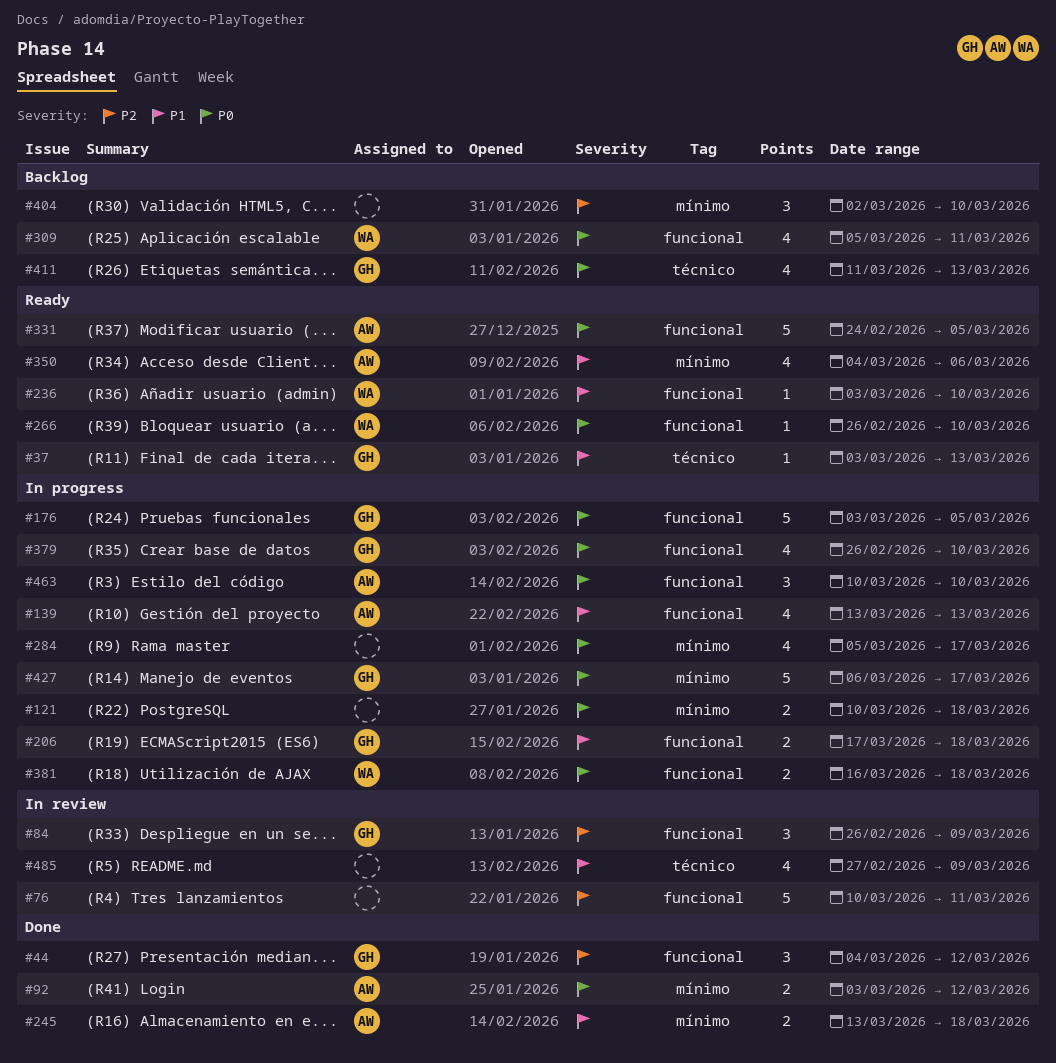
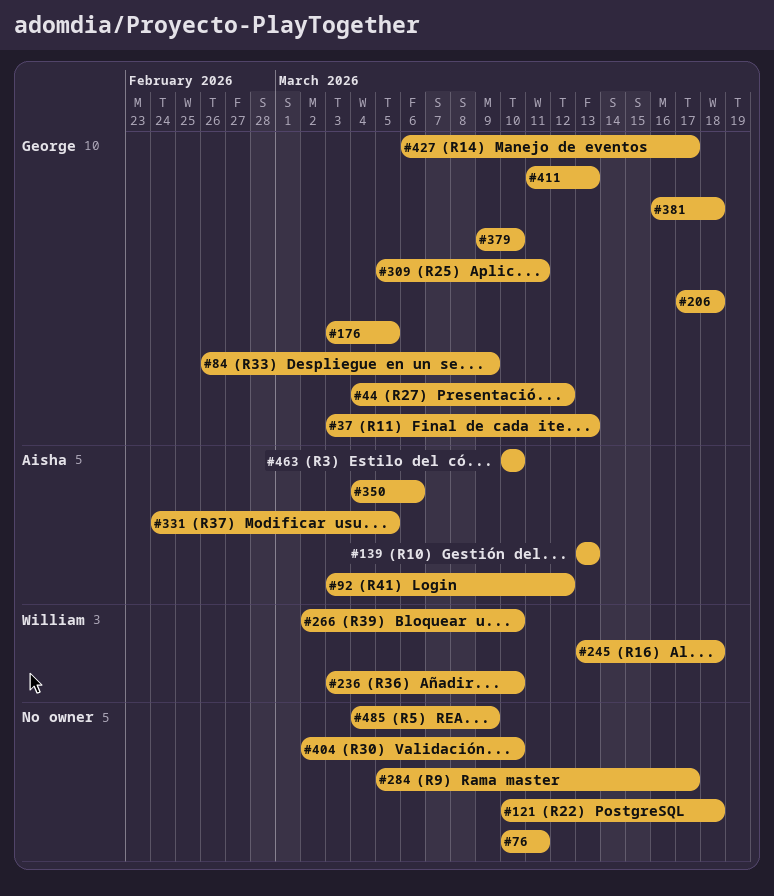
#245, owner: Aisha -> William
#266, start: Feb 26 -> Mar 2
#309, owner: William -> George
#379, start: Feb 26 -> Mar 9
#381, owner: William -> George
#485, start: Feb 27 -> Mar 4

